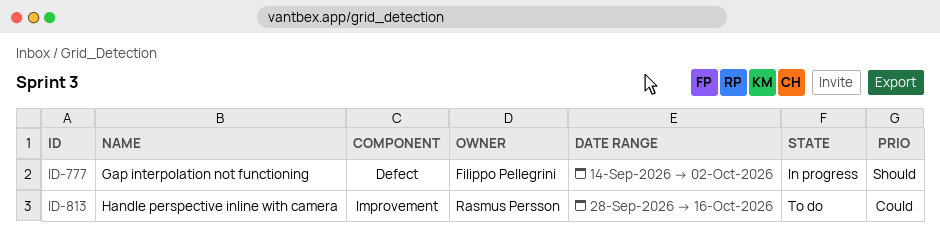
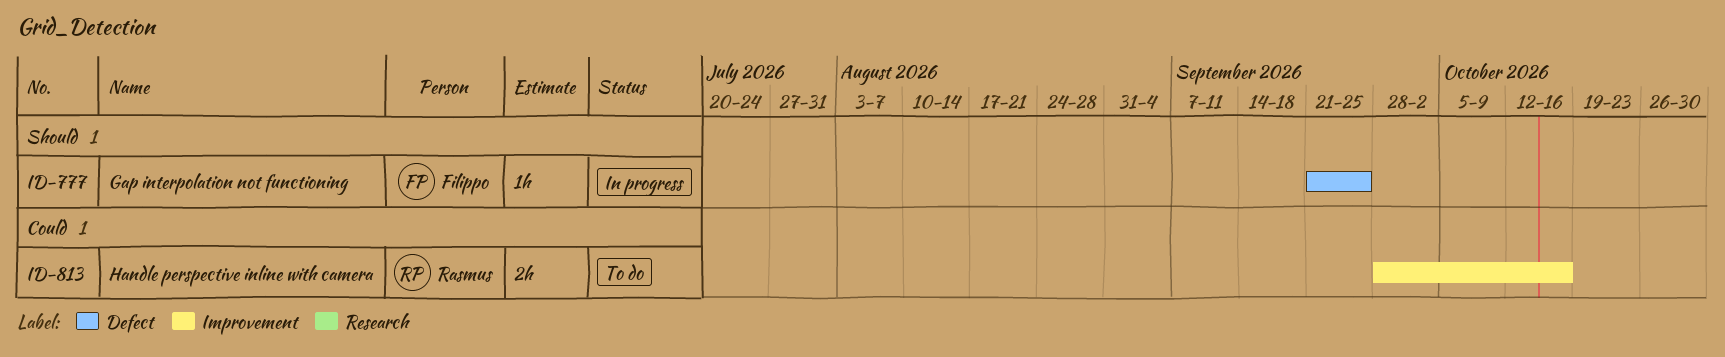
ID-777, start: Sep 14 -> Sep 21
ID-777, due: Oct 2 -> Sep 25

